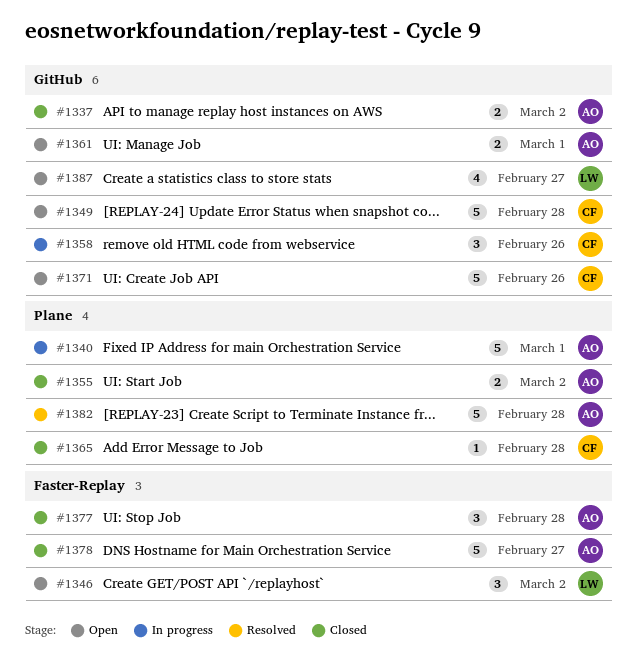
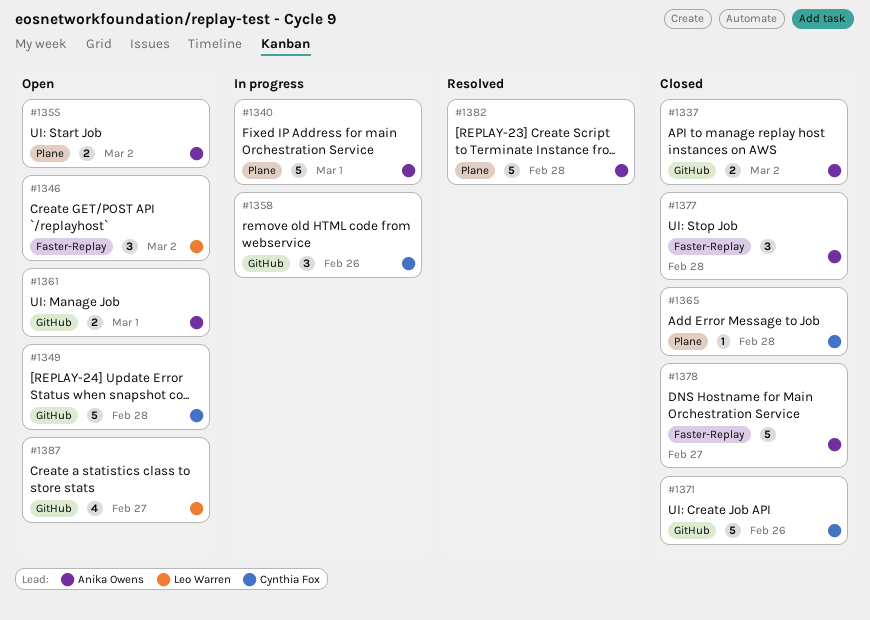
#1355, status: Closed -> Open
#1371, status: Open -> Closed

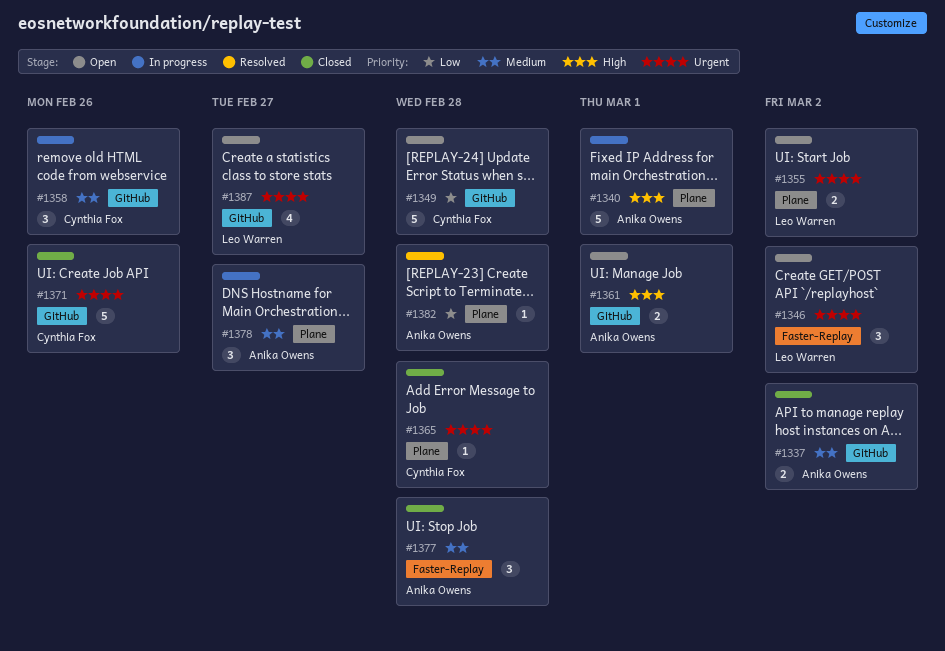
#1355, owner: Anika Owens -> Leo Warren
#1378, status: Closed -> In progress
#1378, label: Faster-Replay -> Plane
#1378, estimate: 5 -> 3
#1382, estimate: 5 -> 1

